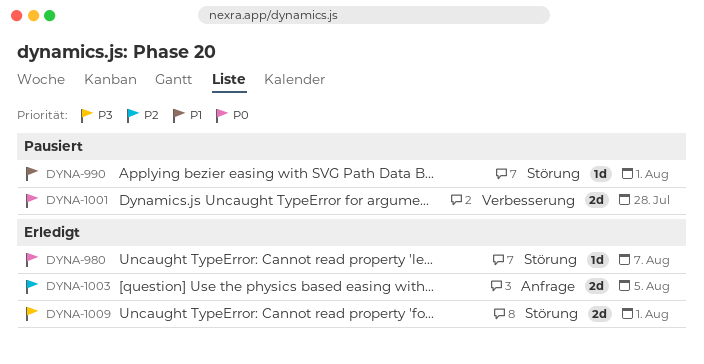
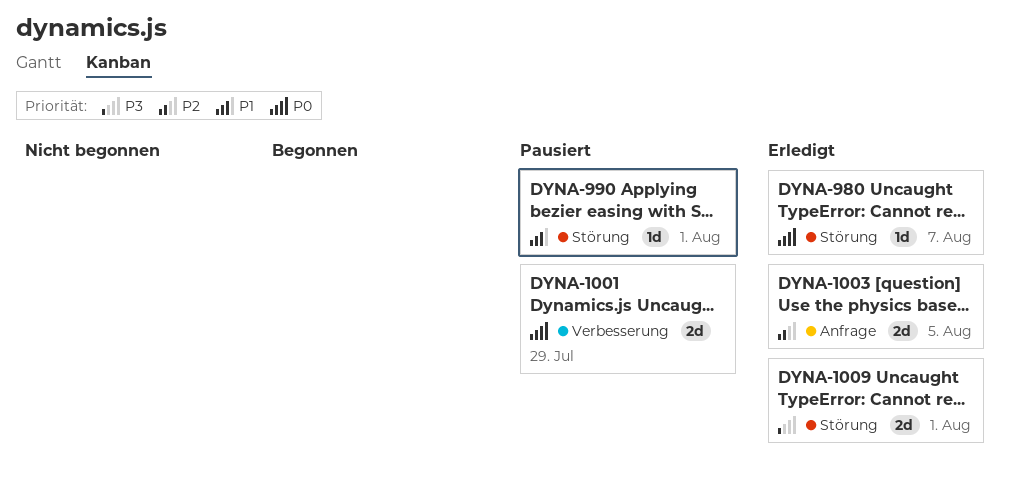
DYNA-1001, due: Jul 28 -> Jul 29

